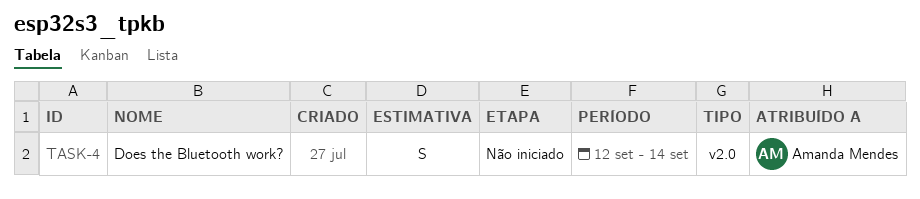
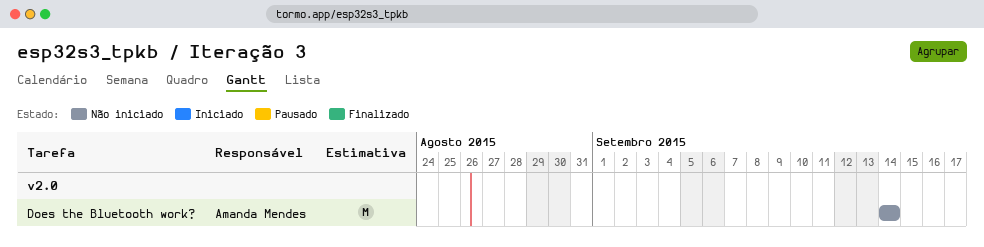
Does the Bluetooth work?, estimate: S -> M
Does the Bluetooth work?, start: Sep 12 -> Sep 14

